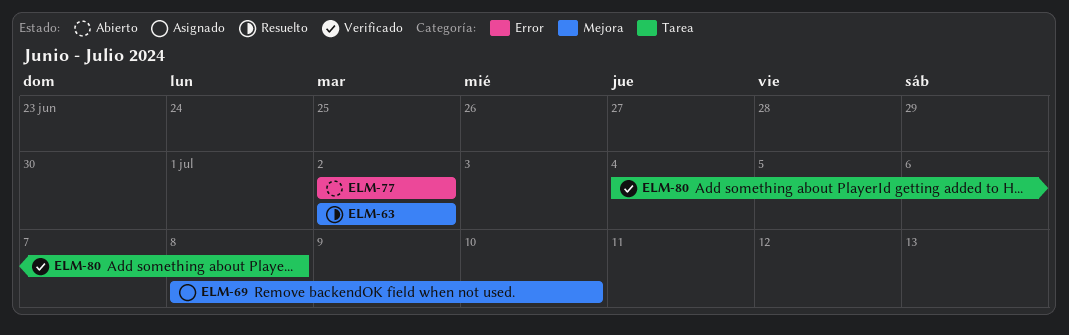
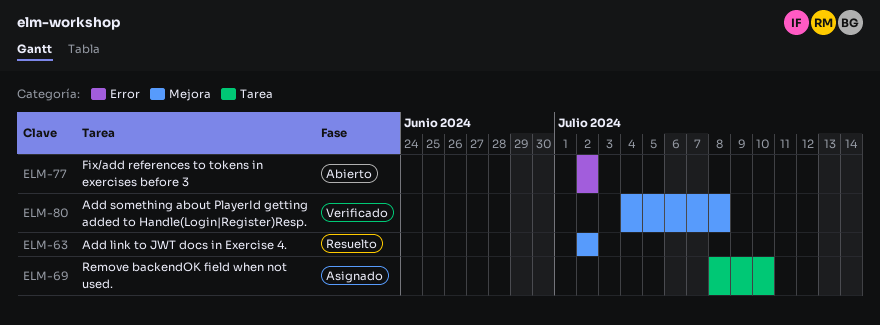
ELM-69, label: Mejora -> Tarea
ELM-80, label: Tarea -> Mejora

